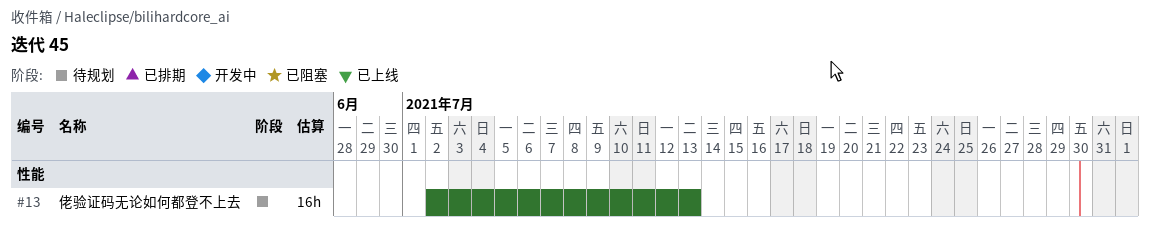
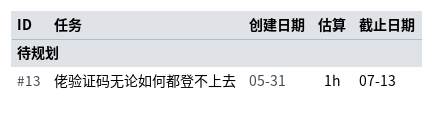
#13, estimate: 16h -> 1h

